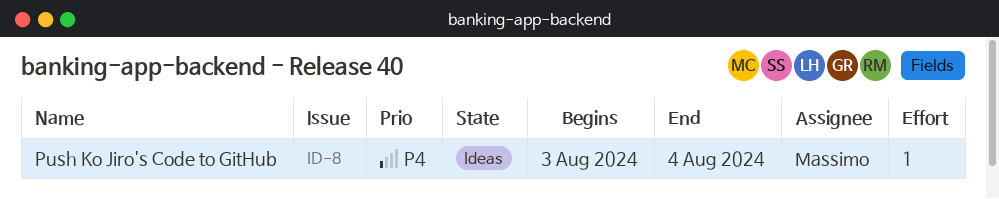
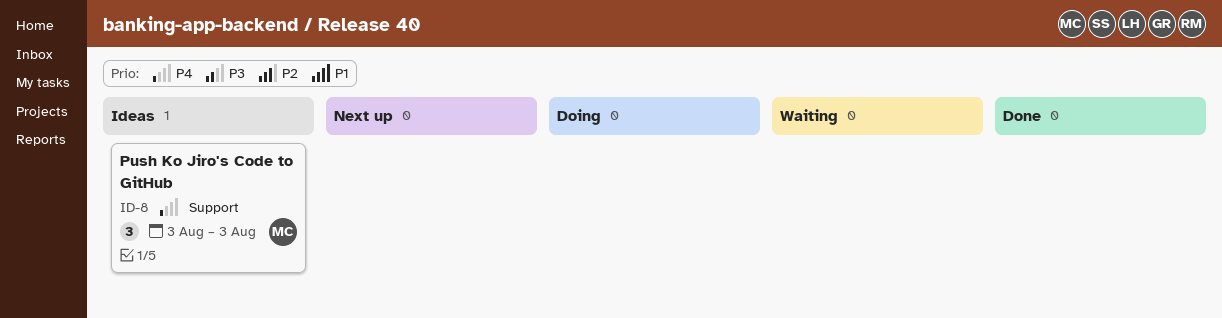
ID-8, estimate: 1 -> 3
ID-8, due: Aug 4 -> Aug 3

